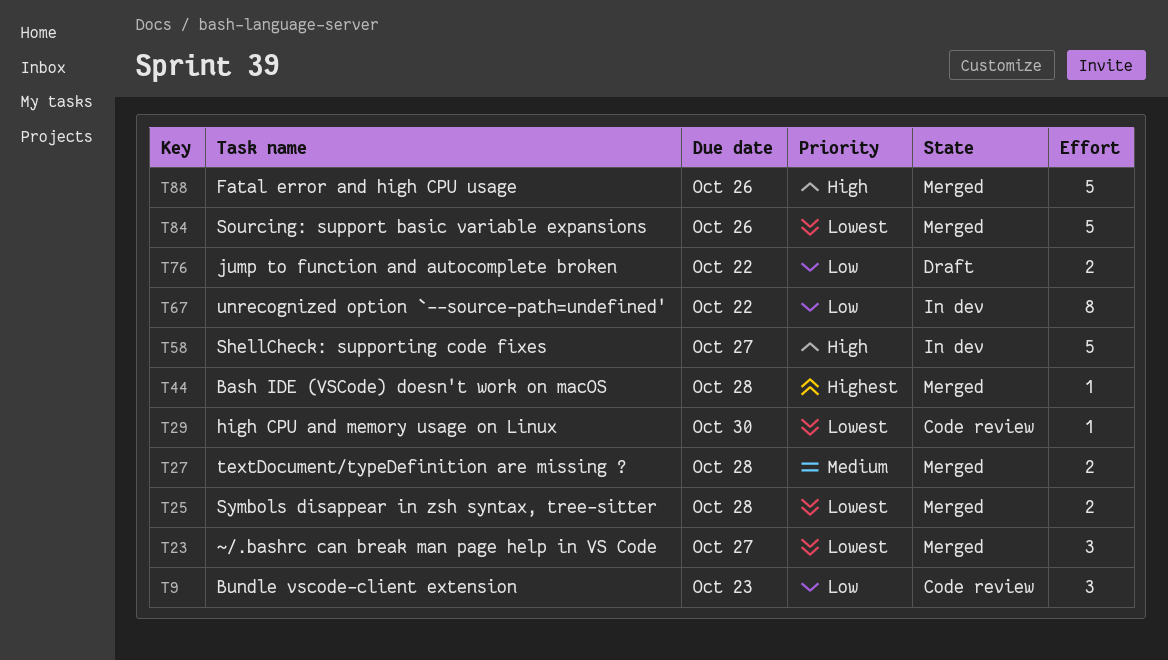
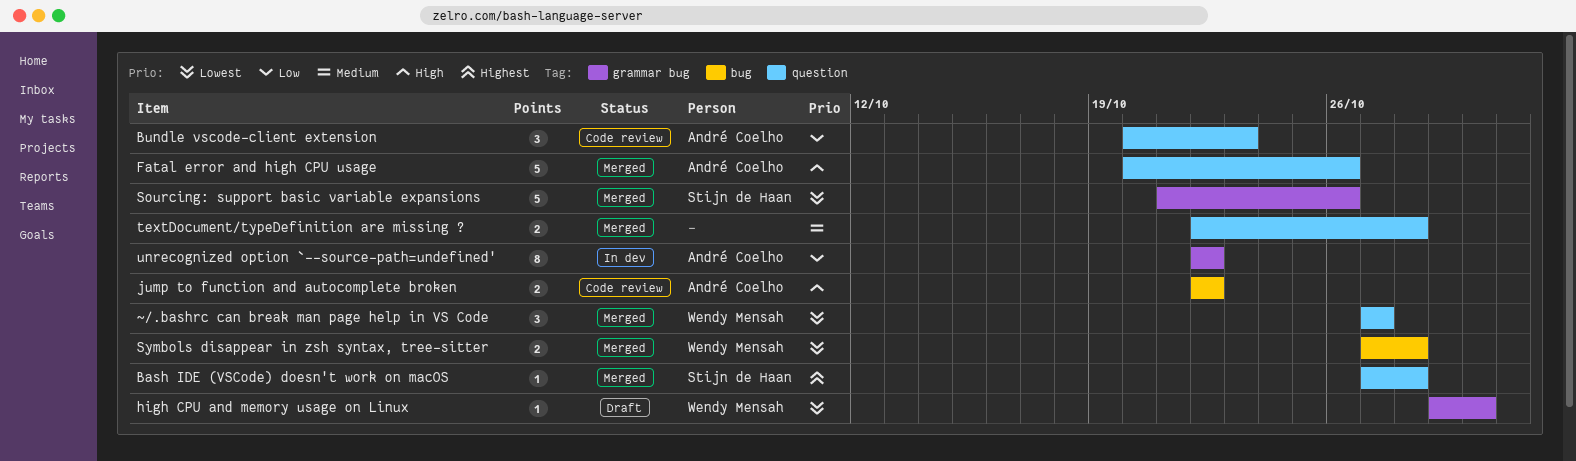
high CPU and memory usage on Linux, status: Code review -> Draft
jump to function and autocomplete broken, status: Draft -> Code review
jump to function and autocomplete broken, priority: Low -> High
ShellCheck: supporting code fixes: present -> none

